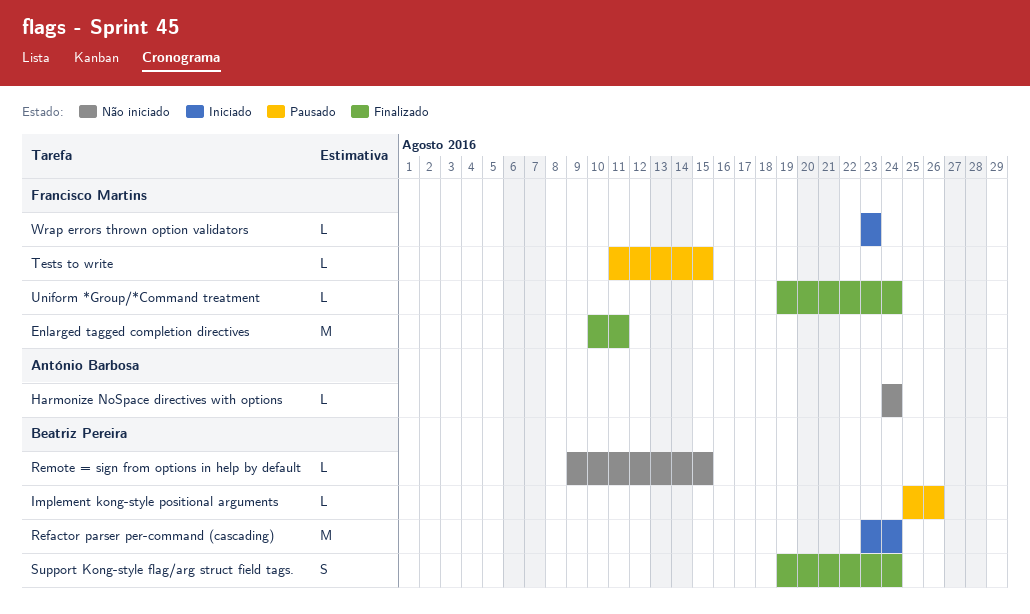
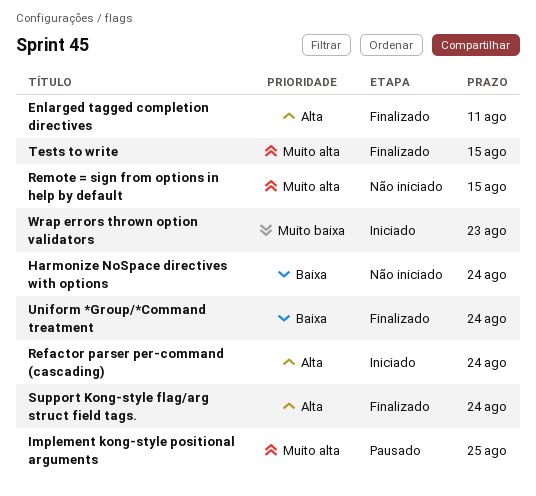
Implement kong-style positional arguments, due: Aug 26 -> Aug 25
Tests to write, status: Pausado -> Finalizado

